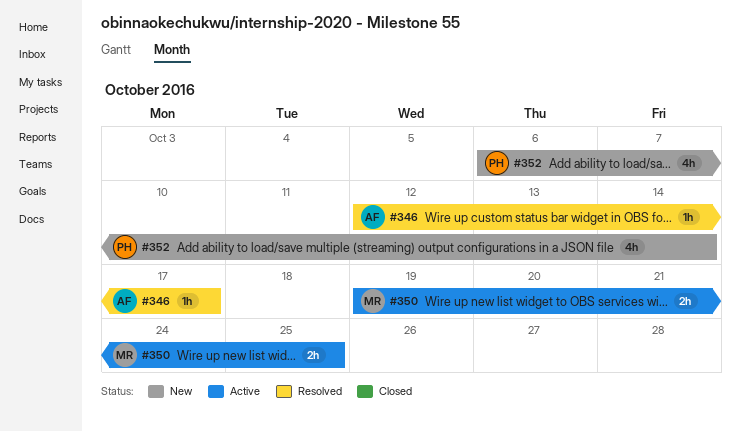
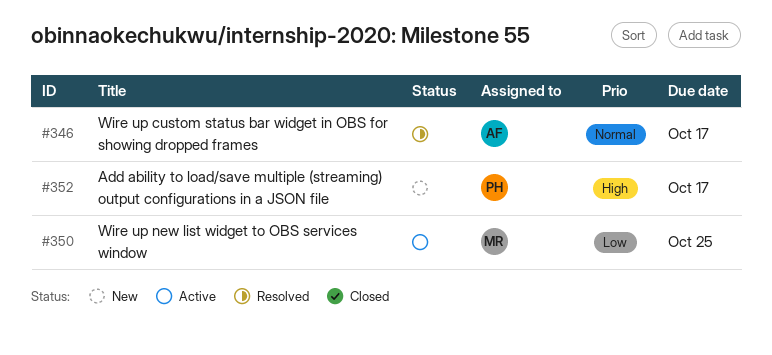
#352, due: Oct 14 -> Oct 17

